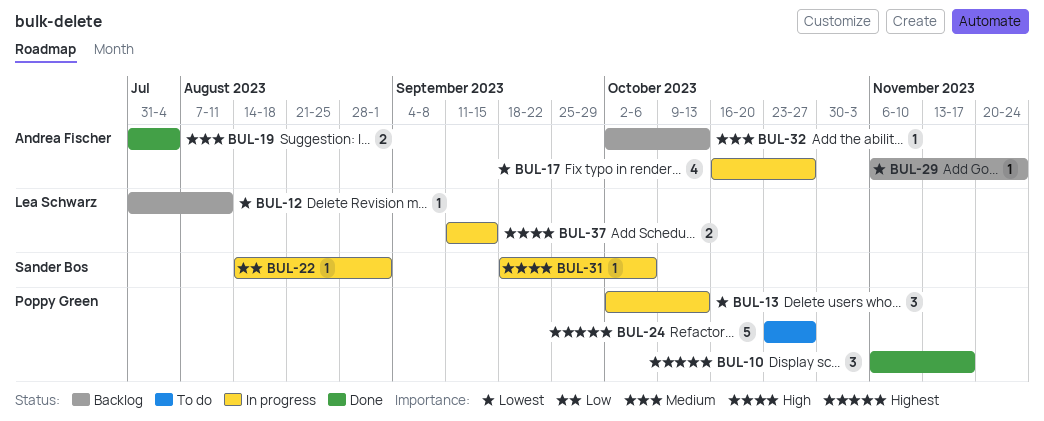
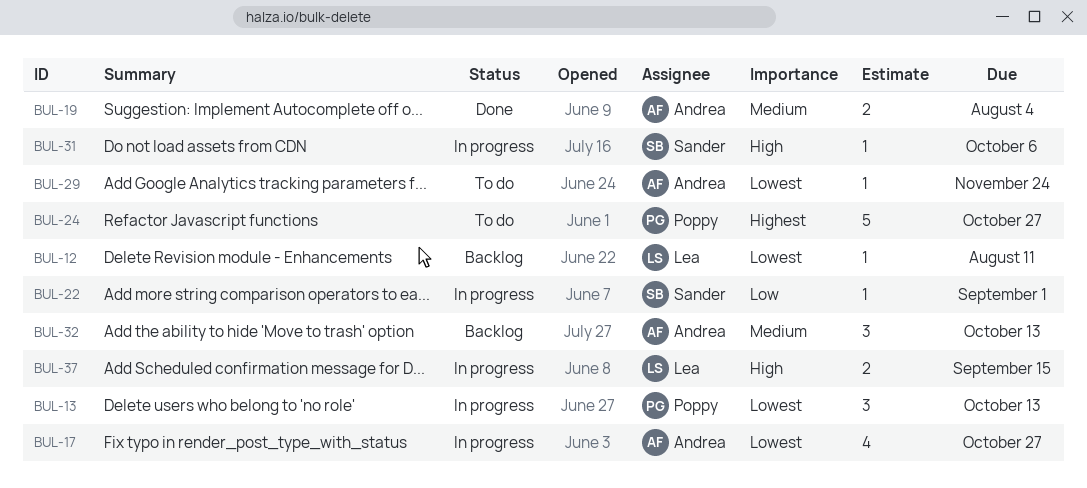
BUL-10: present -> none
BUL-29, status: Backlog -> To do
BUL-32, estimate: 1 -> 3

